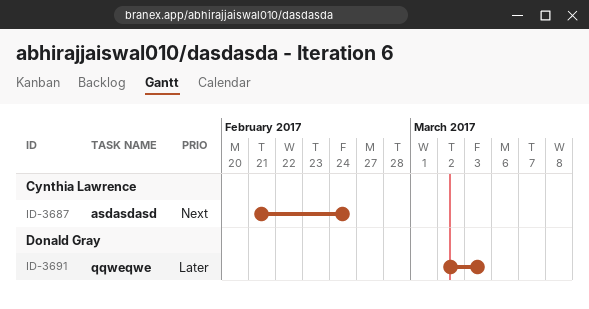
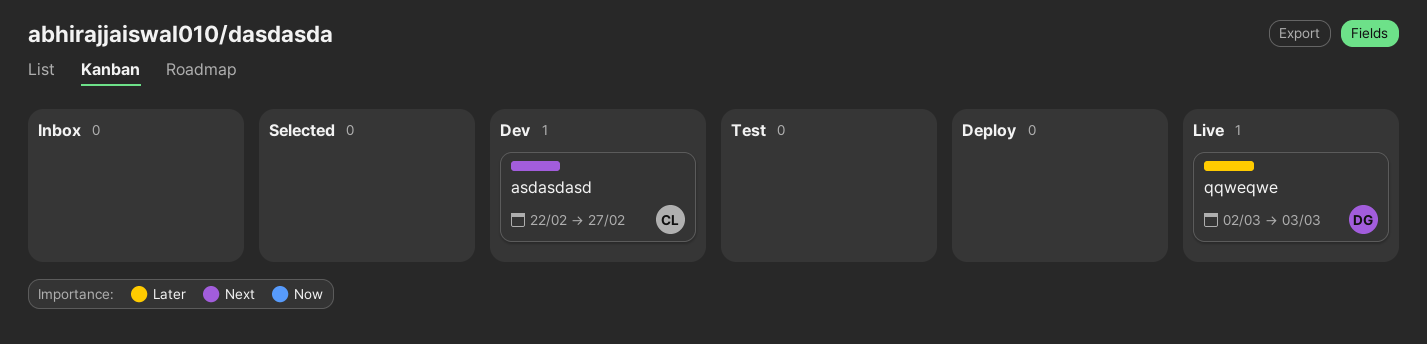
asdasdasd, start: Feb 21 -> Feb 22
asdasdasd, due: Feb 24 -> Feb 27

